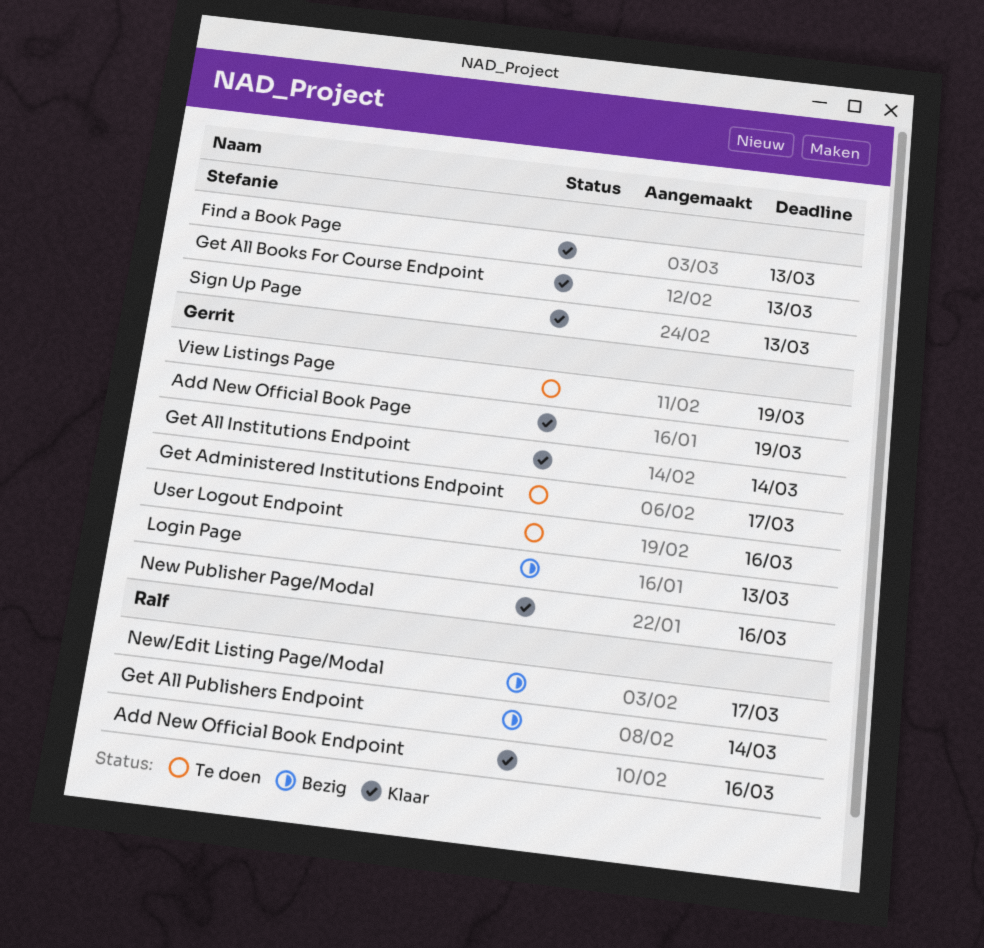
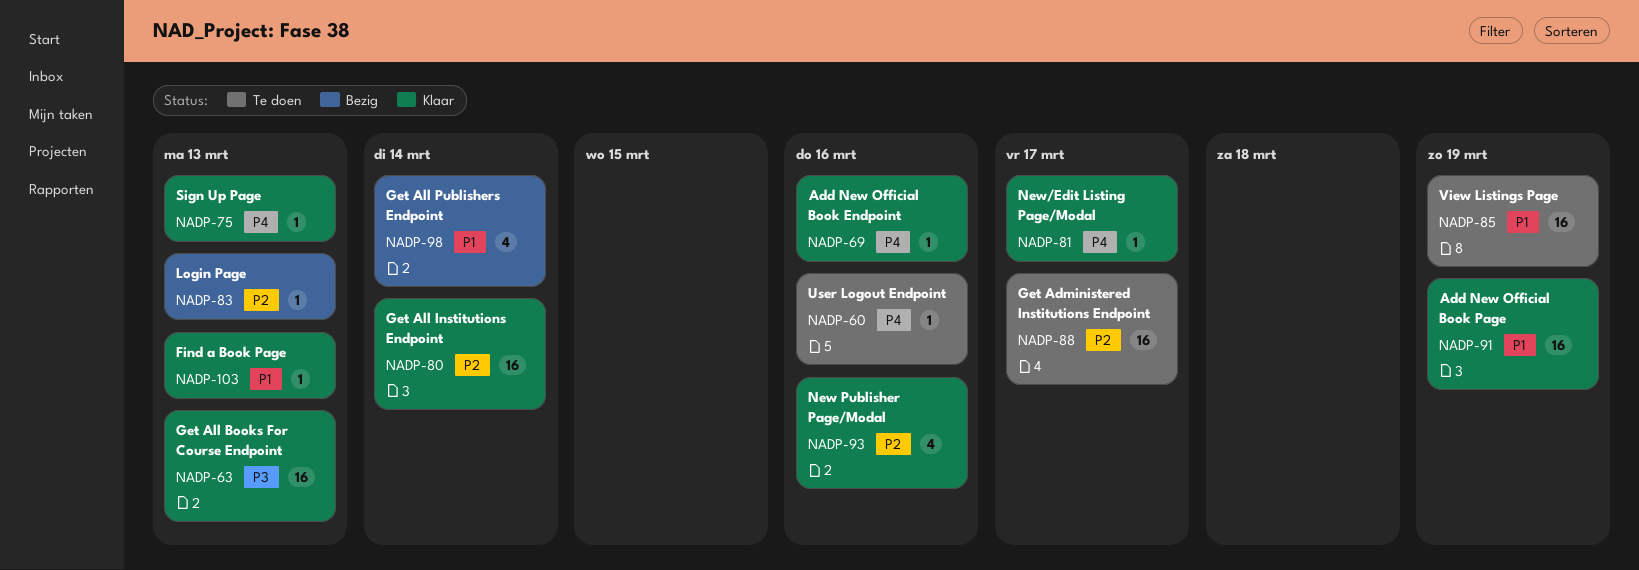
New/Edit Listing Page/Modal, status: Bezig -> Klaar

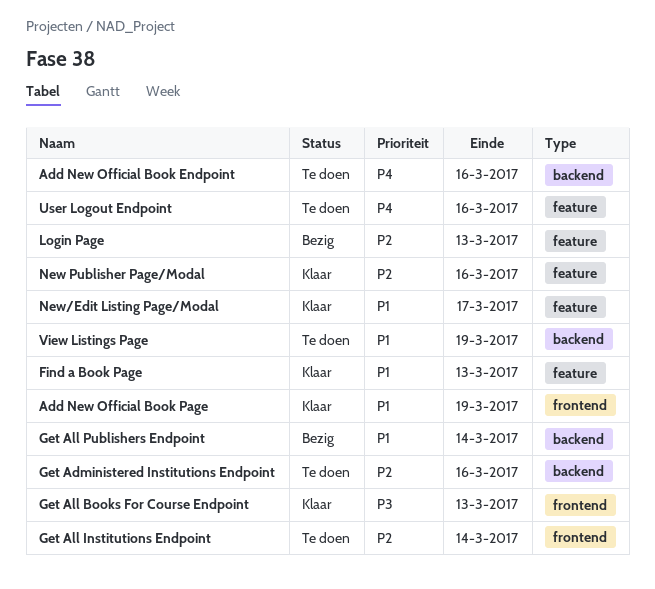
Add New Official Book Endpoint, status: Klaar -> Te doen
Get Administered Institutions Endpoint, due: Mar 17 -> Mar 16
Get All Institutions Endpoint, status: Klaar -> Te doen
New/Edit Listing Page/Modal, priority: P4 -> P1
Sign Up Page: present -> none

